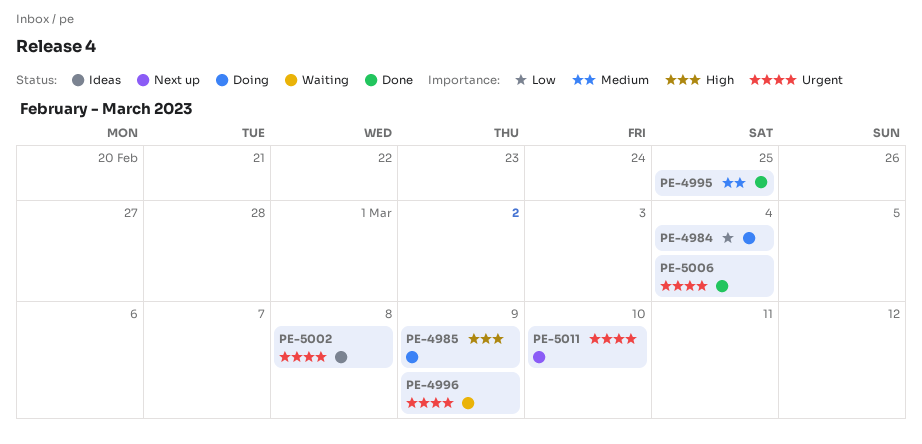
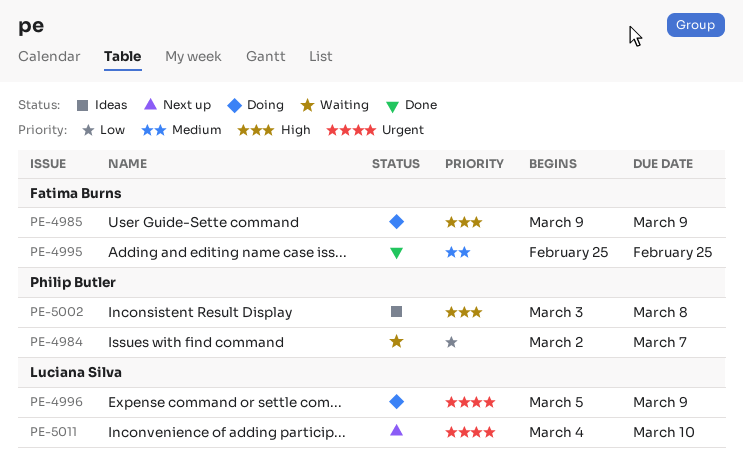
PE-4984, status: Doing -> Waiting
PE-4984, due: Mar 4 -> Mar 7
PE-4996, status: Waiting -> Doing
PE-5002, priority: Urgent -> High
PE-5006: present -> none

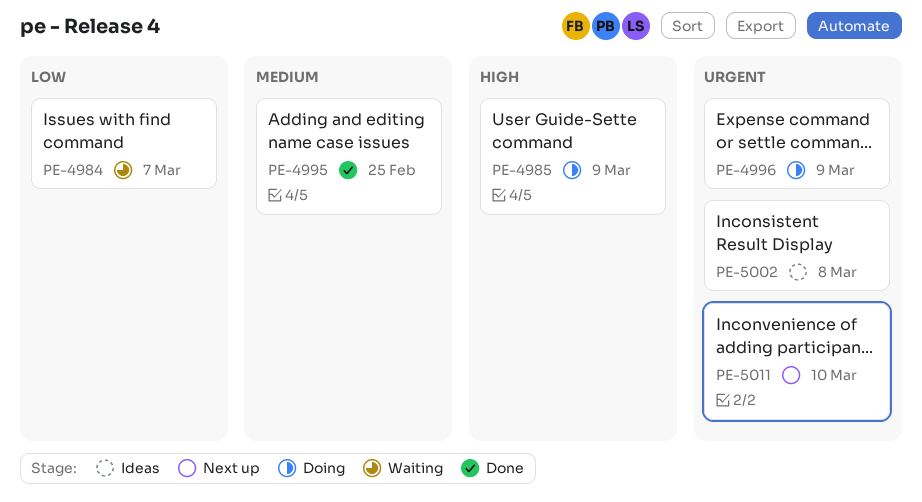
PE-5002, priority: High -> Urgent

